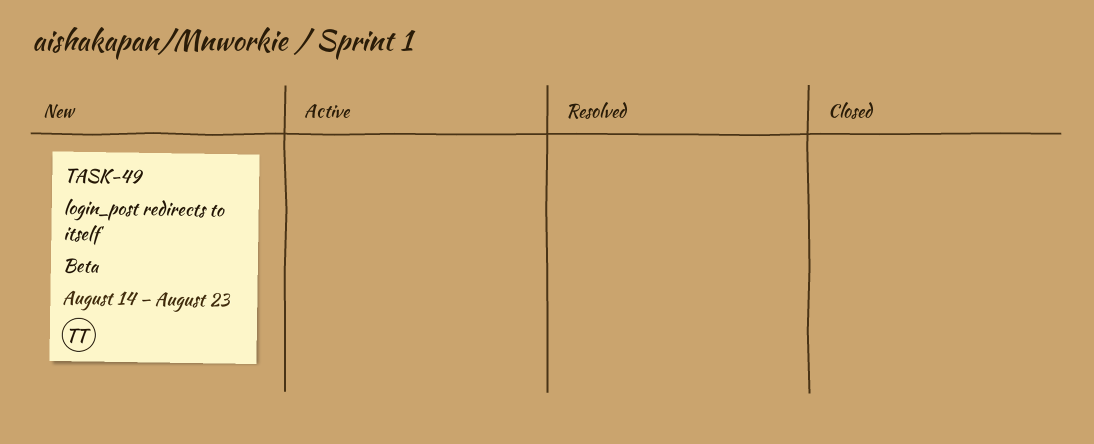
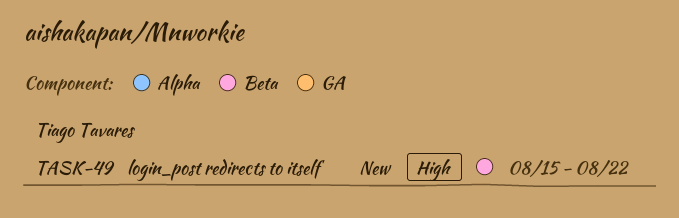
TASK-49, start: Aug 14 -> Aug 15
TASK-49, due: Aug 23 -> Aug 22

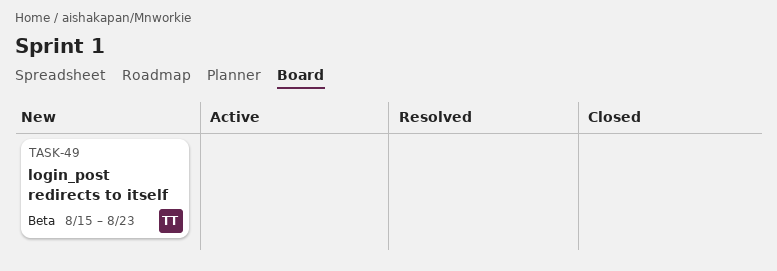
TASK-49, due: Aug 22 -> Aug 23

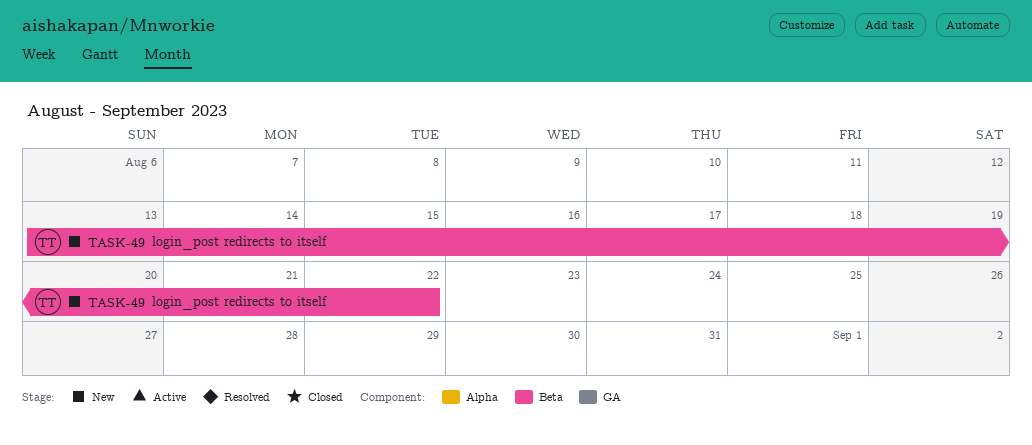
TASK-49, start: Aug 15 -> Aug 13
TASK-49, due: Aug 23 -> Aug 22

